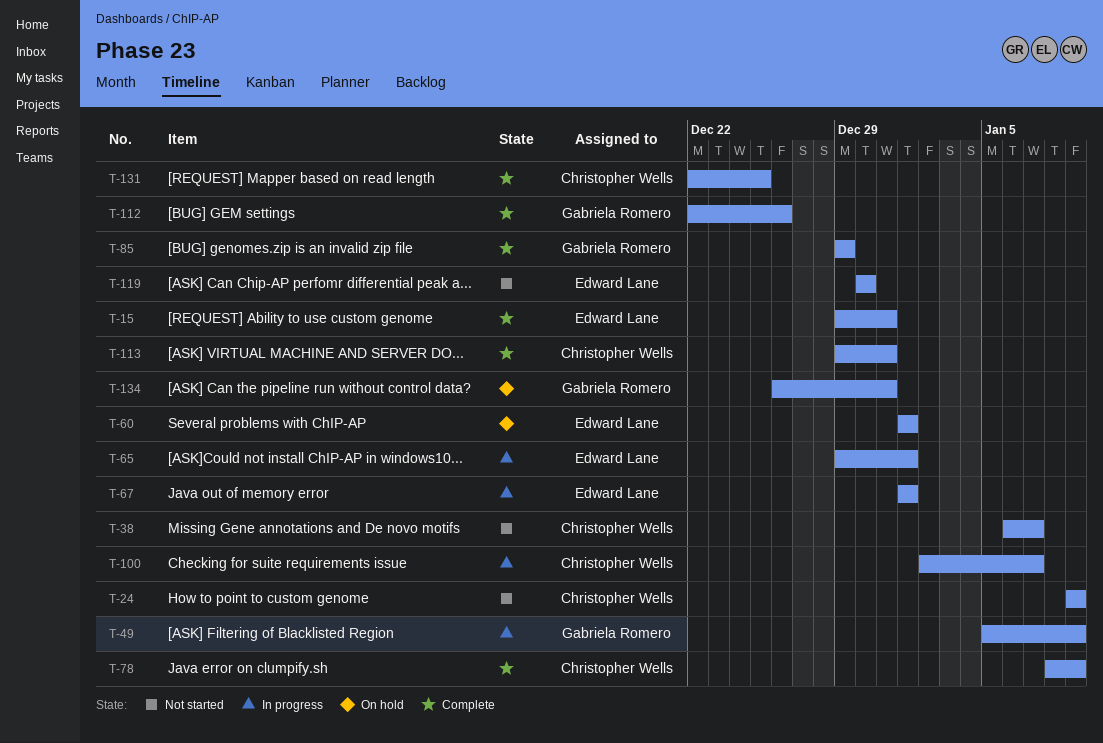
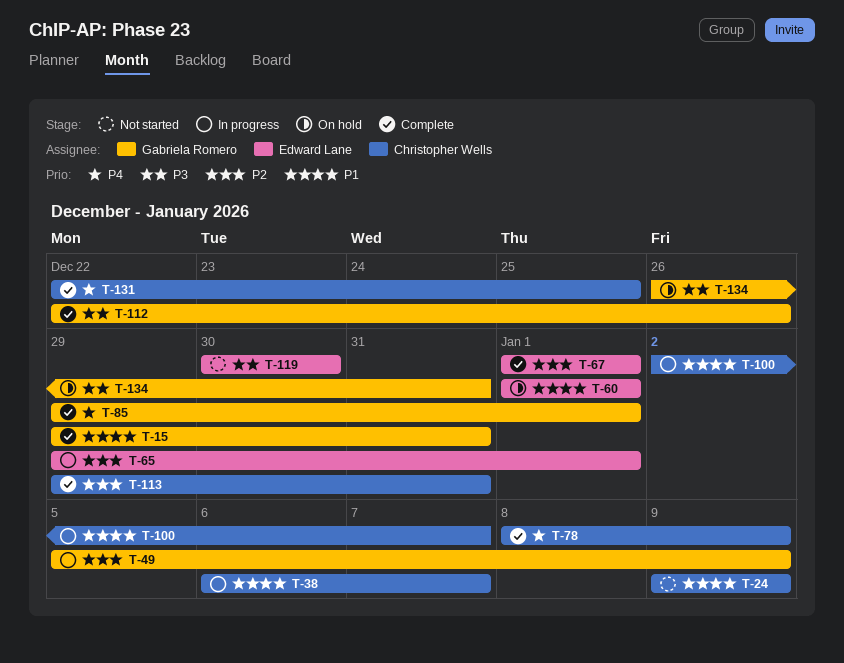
T-15, owner: Edward Lane -> Gabriela Romero
T-38, status: Not started -> In progress
T-67, status: In progress -> Complete
T-85, due: Dec 29 -> Jan 1

